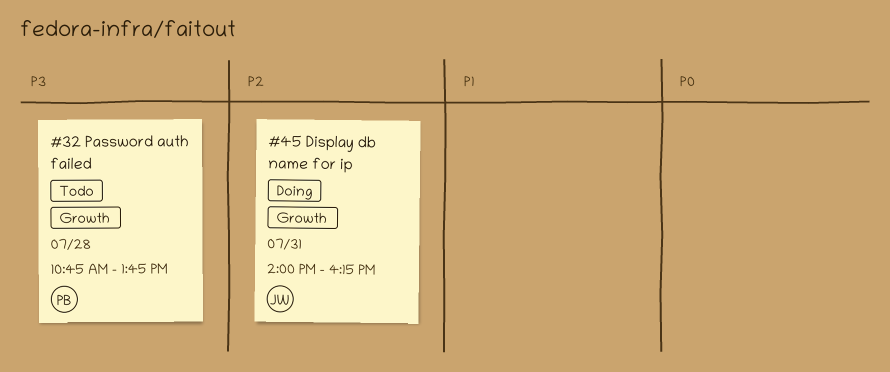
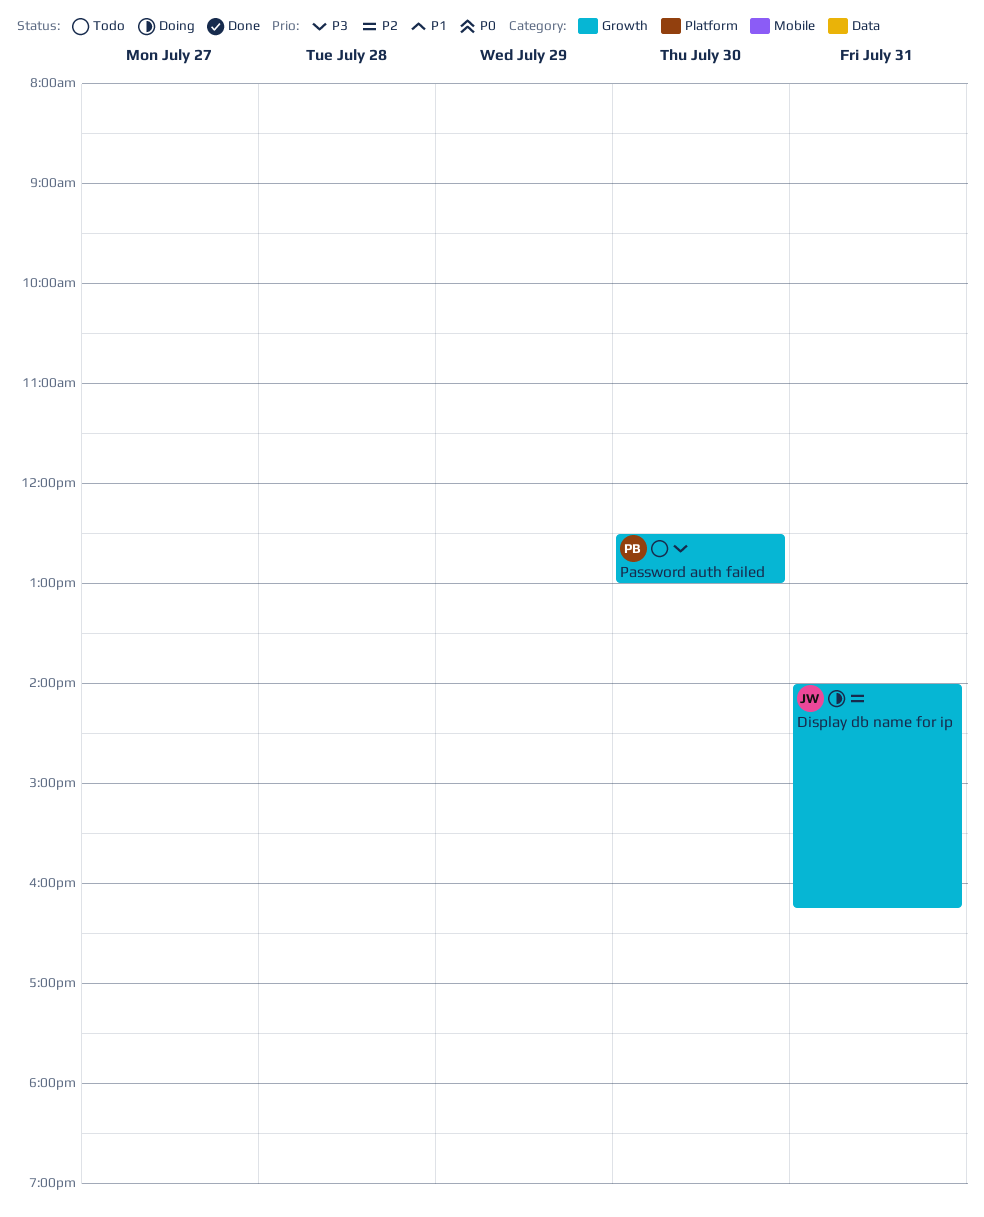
Password auth failed, day: Jul 28 -> Jul 30
Password auth failed, begins: 10:45 -> 12:30
Password auth failed, ends: 13:45 -> 13:00

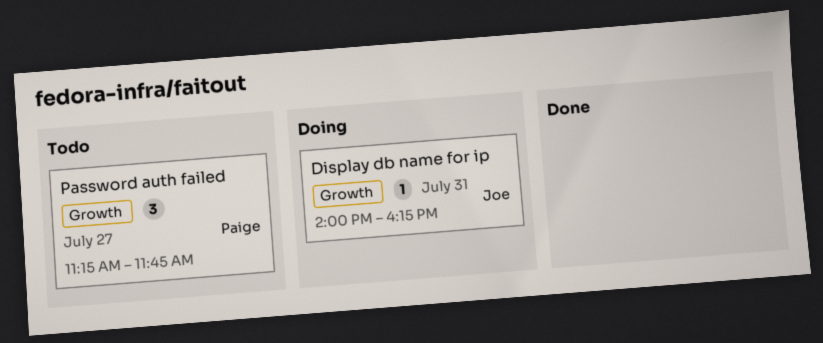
Password auth failed, day: Jul 30 -> Jul 27
Password auth failed, begins: 12:30 -> 11:15
Password auth failed, ends: 13:00 -> 11:45

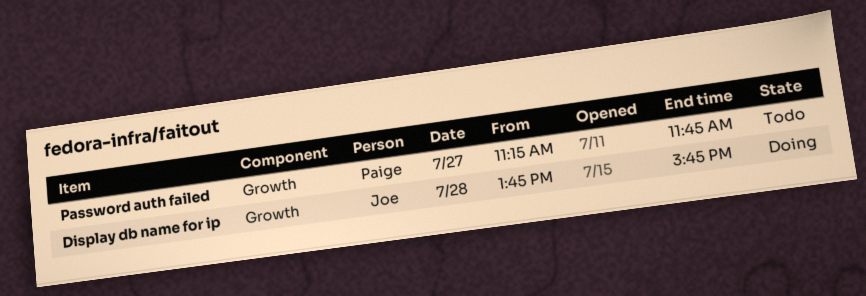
Display db name for ip, day: Jul 31 -> Jul 28
Display db name for ip, begins: 14:00 -> 13:45
Display db name for ip, ends: 16:15 -> 15:45

